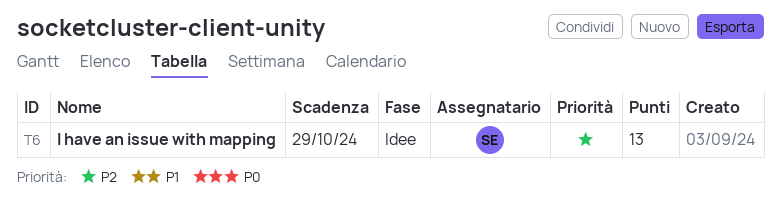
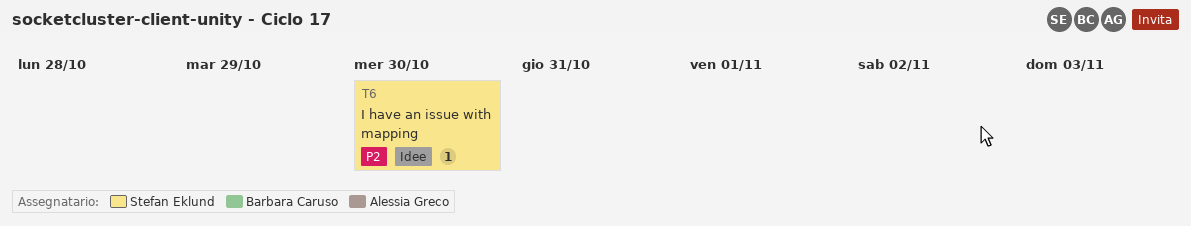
T6, estimate: 13 -> 1
T6, due: Oct 29 -> Oct 30

